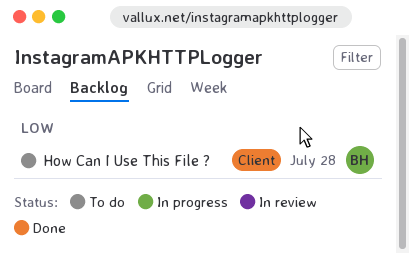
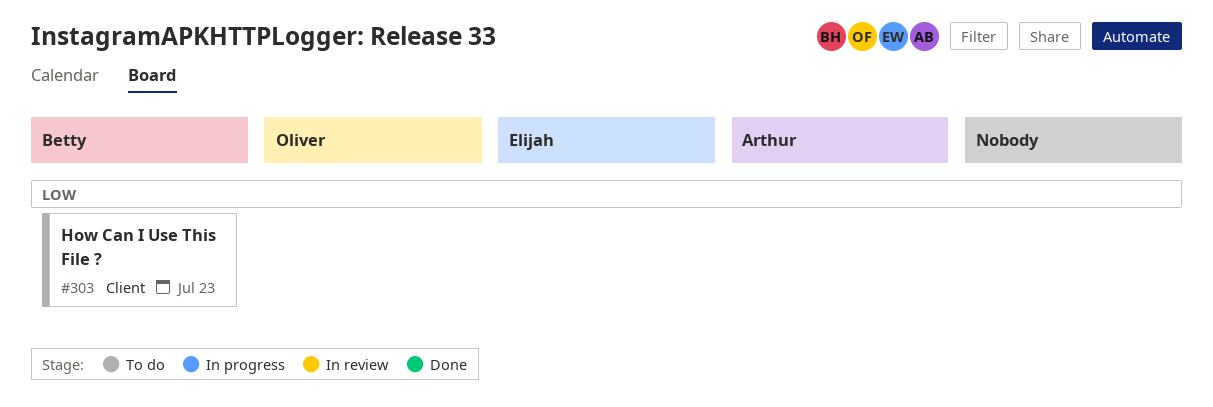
How Can I Use This File ?, due: Jul 28 -> Jul 23

